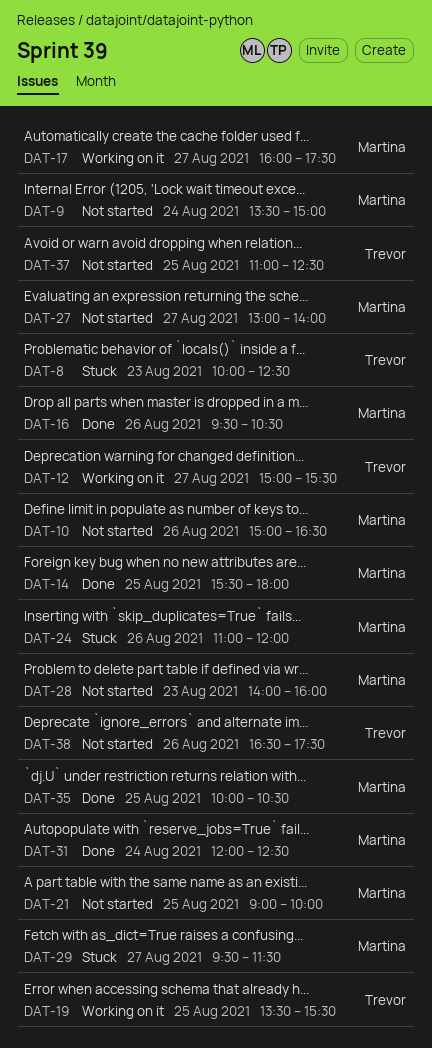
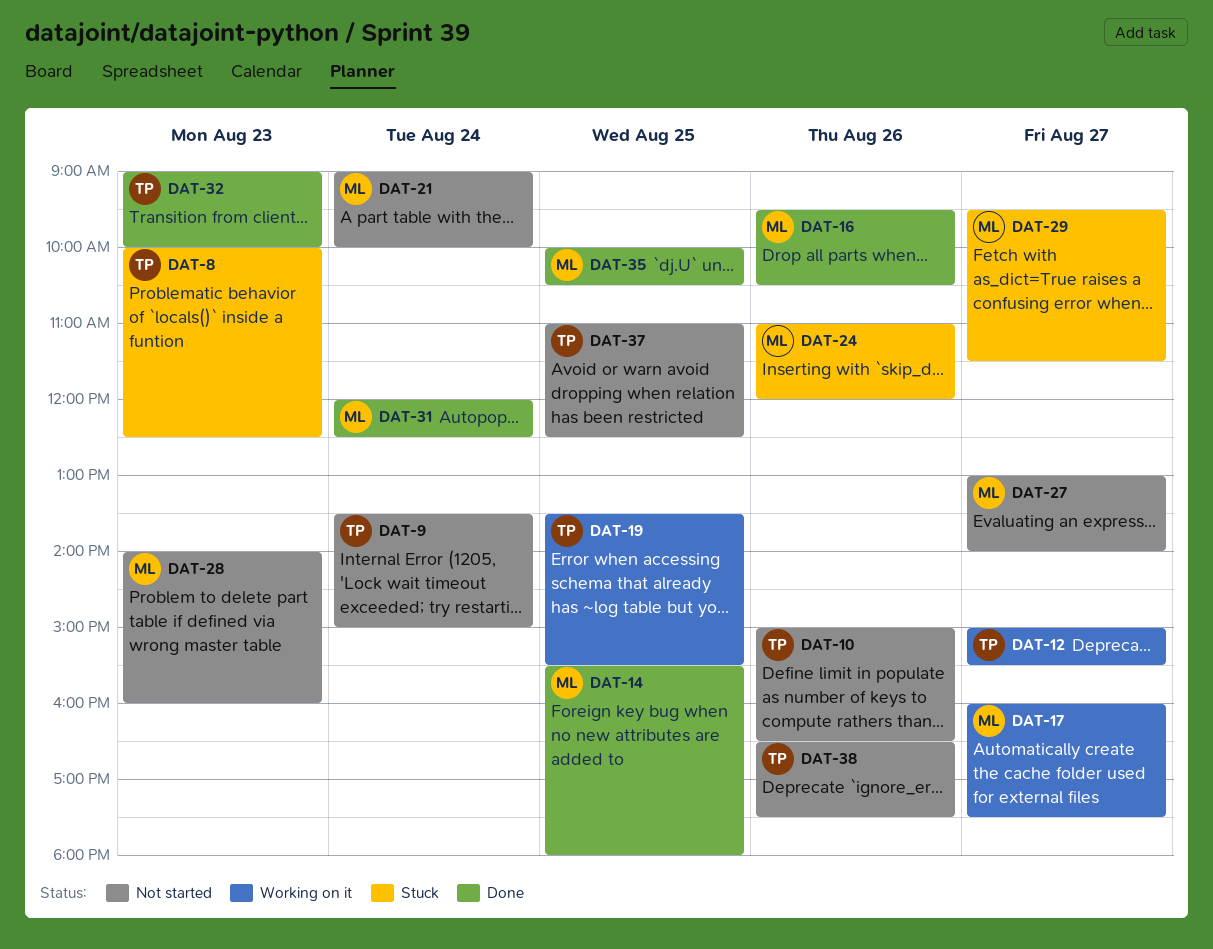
DAT-9, owner: Martina -> Trevor
DAT-10, owner: Martina -> Trevor
DAT-21, day: Aug 25 -> Aug 24
DAT-32: none -> present

